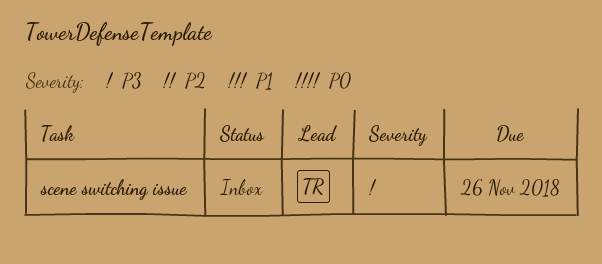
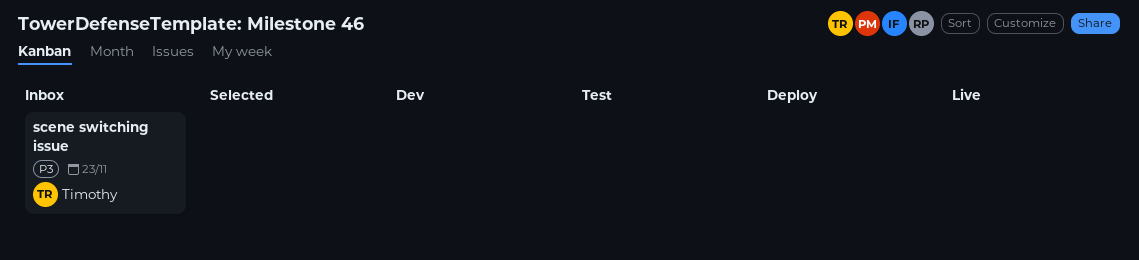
scene switching issue, due: Nov 26 -> Nov 23

